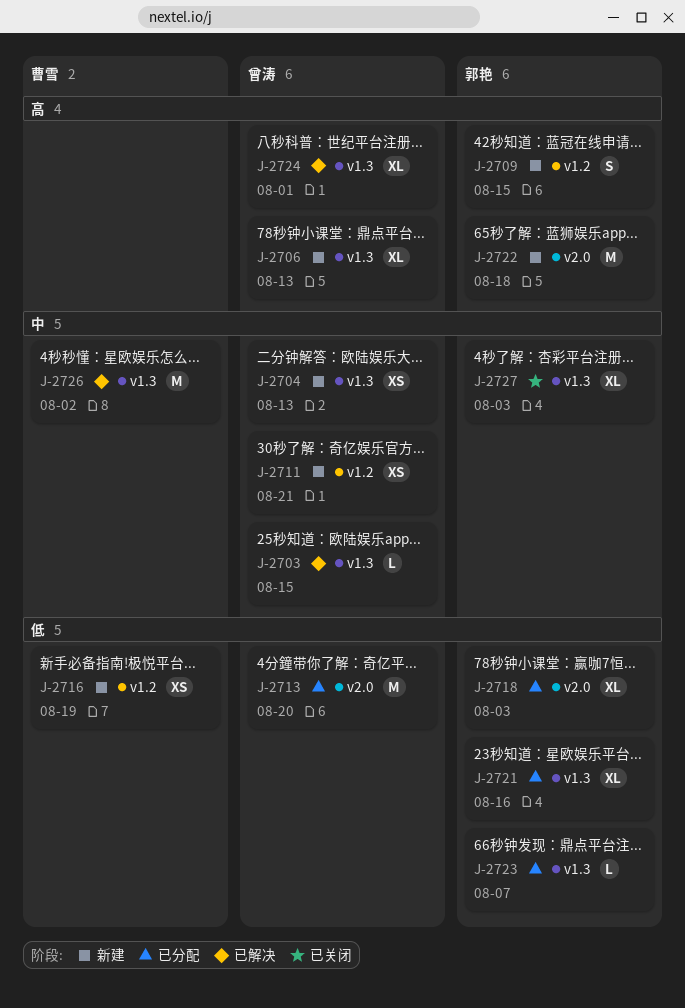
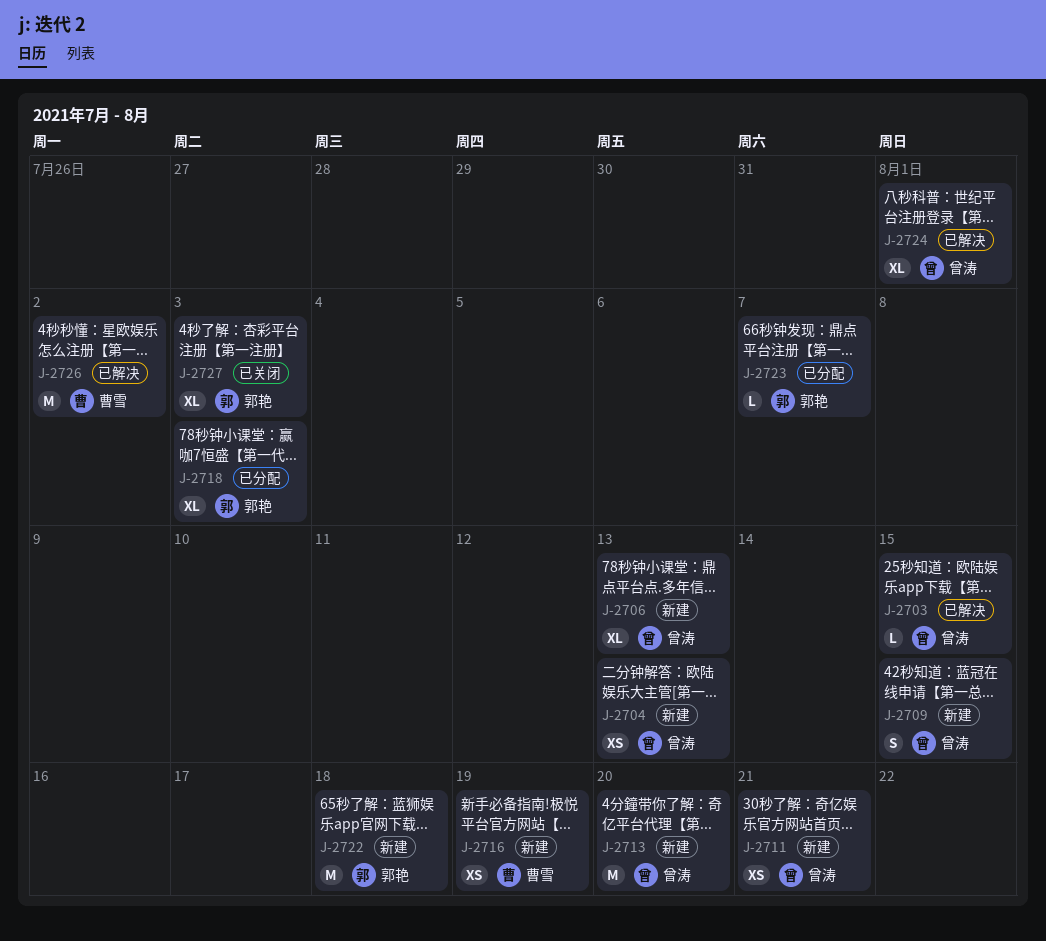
J-2709, owner: 郭艳 -> 曾涛
J-2713, status: 已分配 -> 新建
J-2721: present -> none

